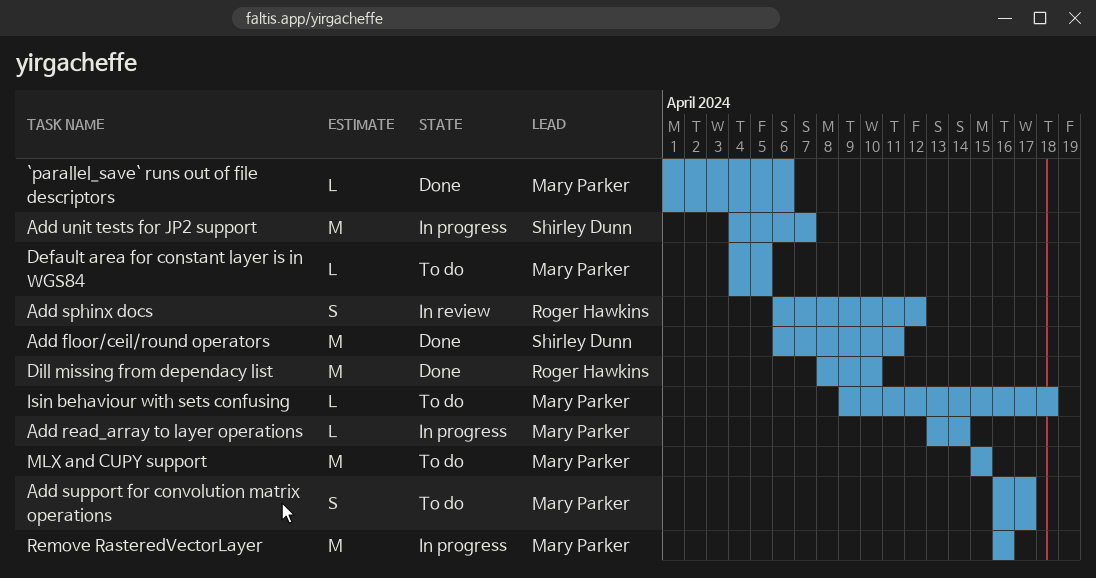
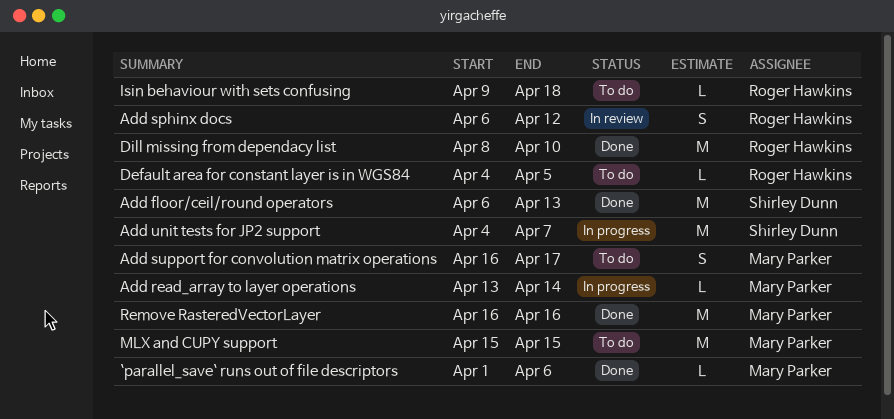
Add floor/ceil/round operators, due: Apr 11 -> Apr 13
Default area for constant layer is in WGS84, owner: Mary Parker -> Roger Hawkins
Isin behaviour with sets confusing, owner: Mary Parker -> Roger Hawkins
Remove RasteredVectorLayer, status: In progress -> Done

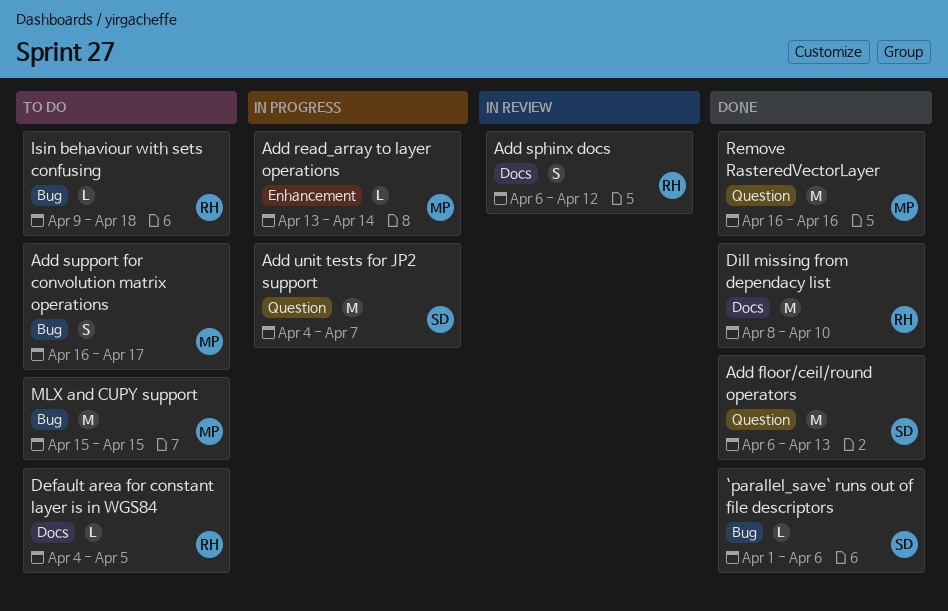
`parallel_save` runs out of file descriptors, owner: Mary Parker -> Shirley Dunn

